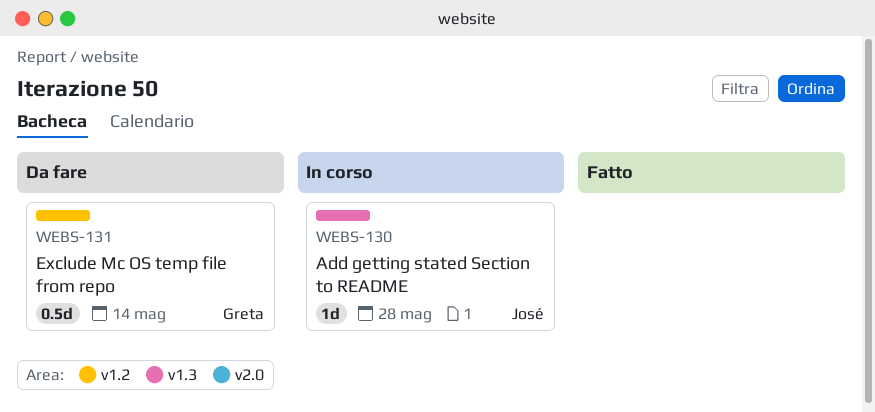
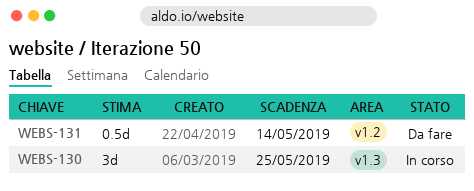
WEBS-130, estimate: 1d -> 3d
WEBS-130, due: May 28 -> May 25

